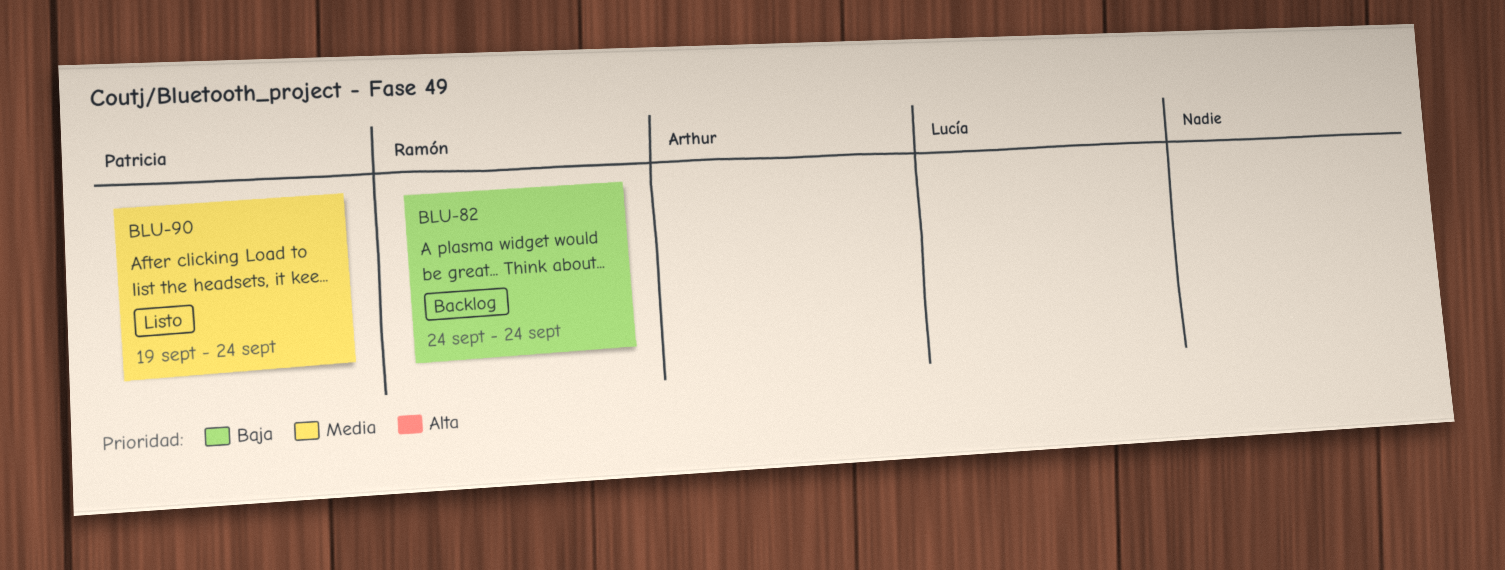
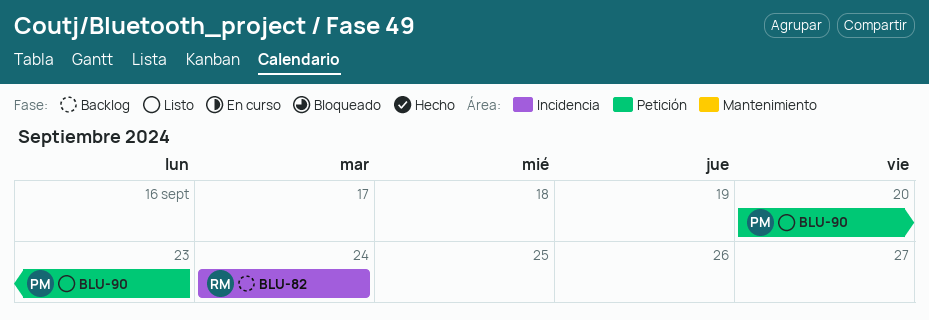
BLU-90, start: Sep 19 -> Sep 20
BLU-90, due: Sep 24 -> Sep 23

